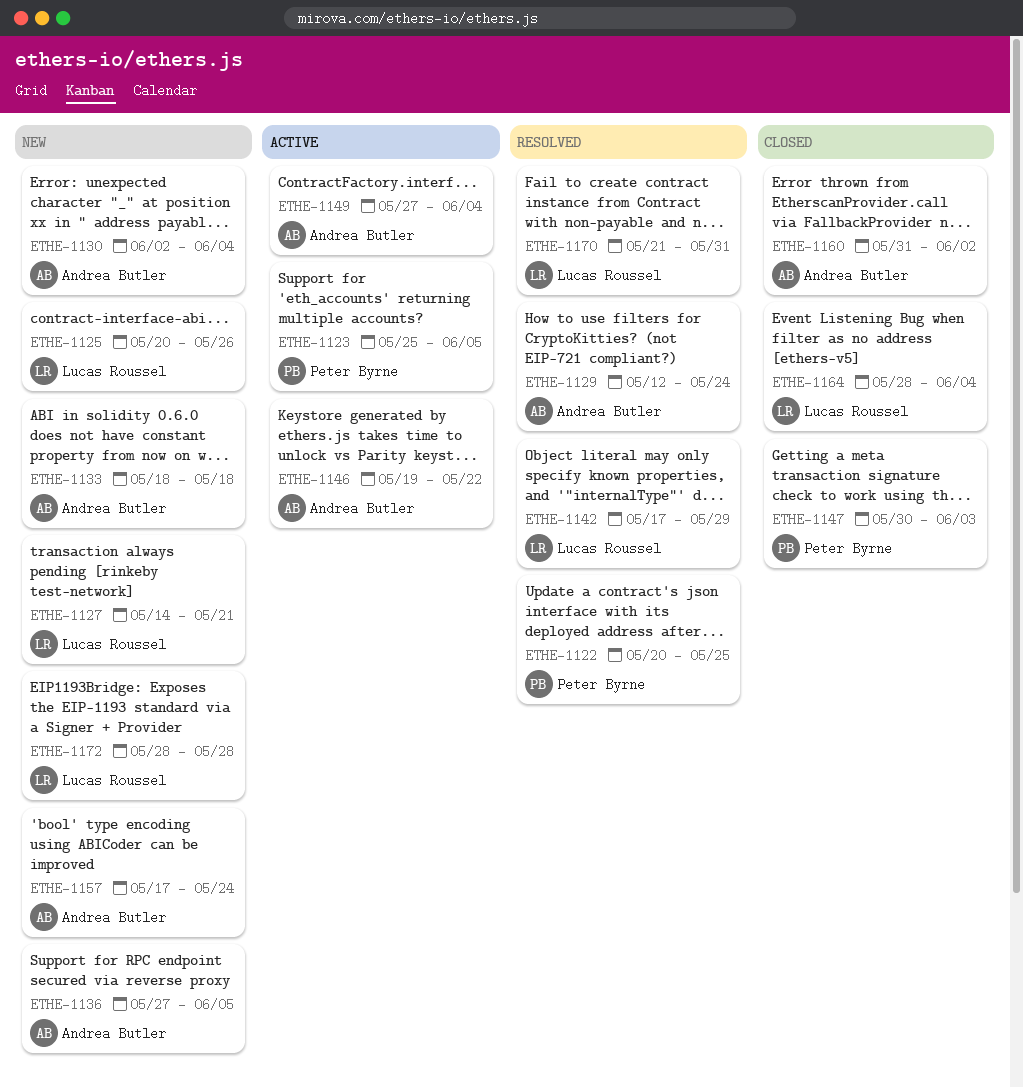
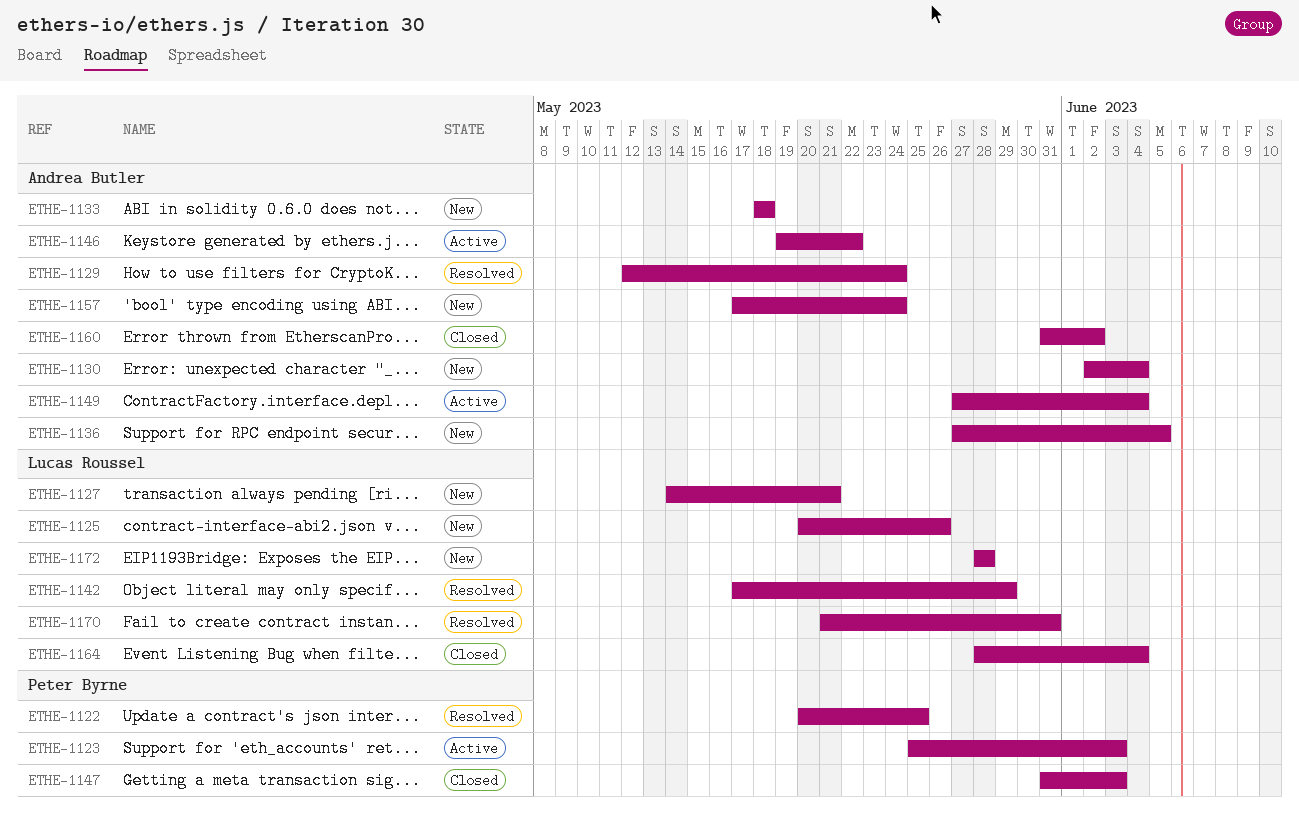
ETHE-1123, due: Jun 5 -> Jun 3
ETHE-1147, start: May 30 -> May 31

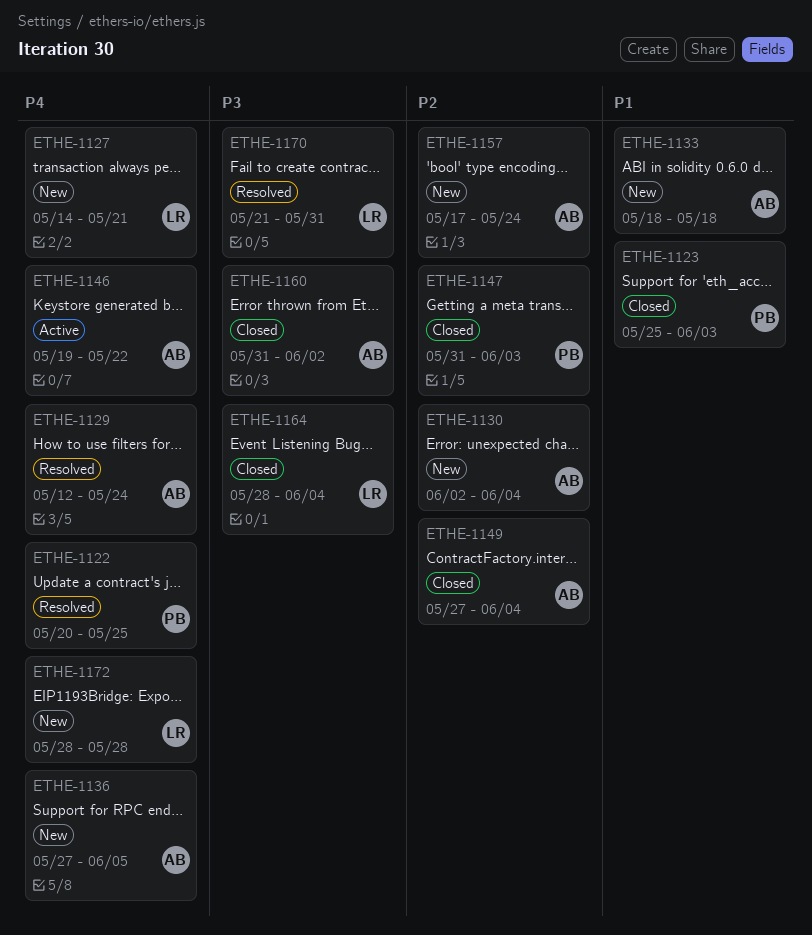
ETHE-1123, status: Active -> Closed
ETHE-1125: present -> none
ETHE-1142: present -> none
ETHE-1149, status: Active -> Closed

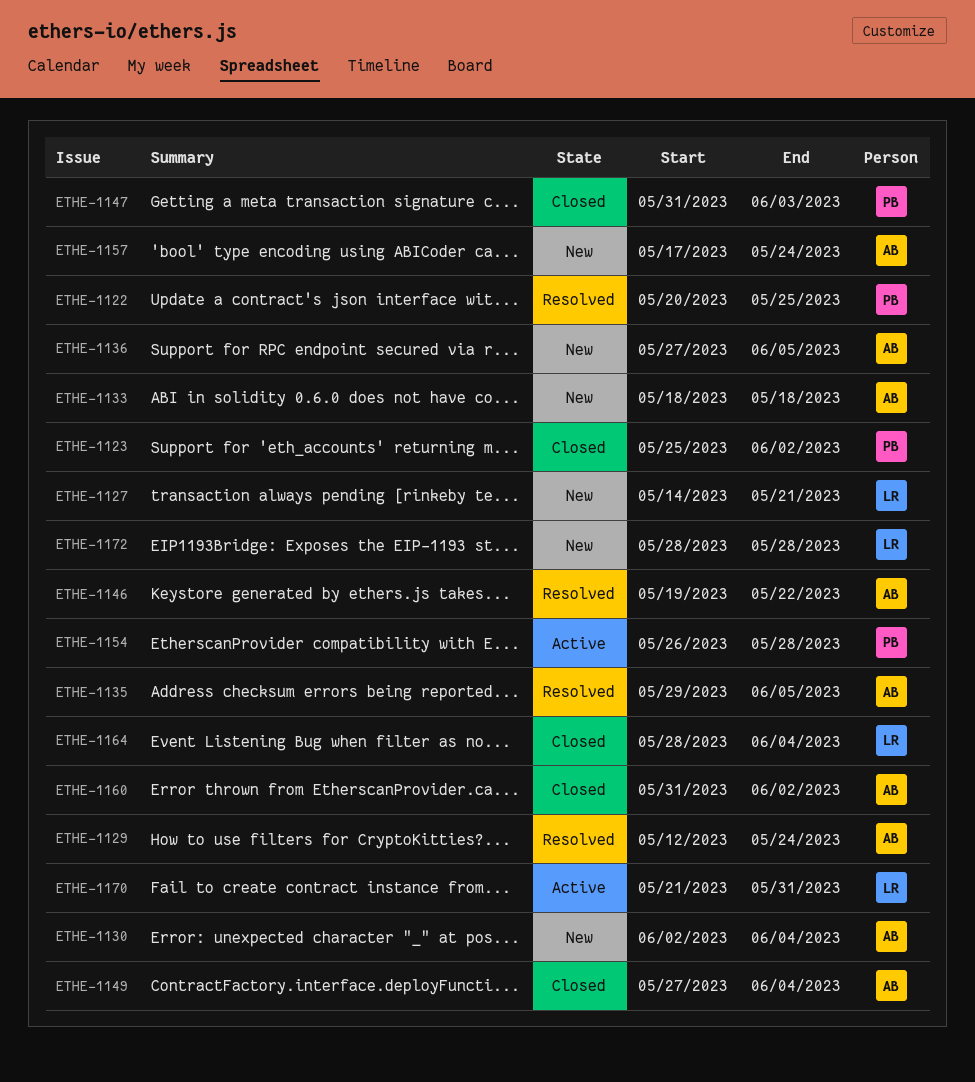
ETHE-1123, due: Jun 3 -> Jun 2
ETHE-1135: none -> present
ETHE-1146, status: Active -> Resolved
ETHE-1154: none -> present
ETHE-1170, status: Resolved -> Active

